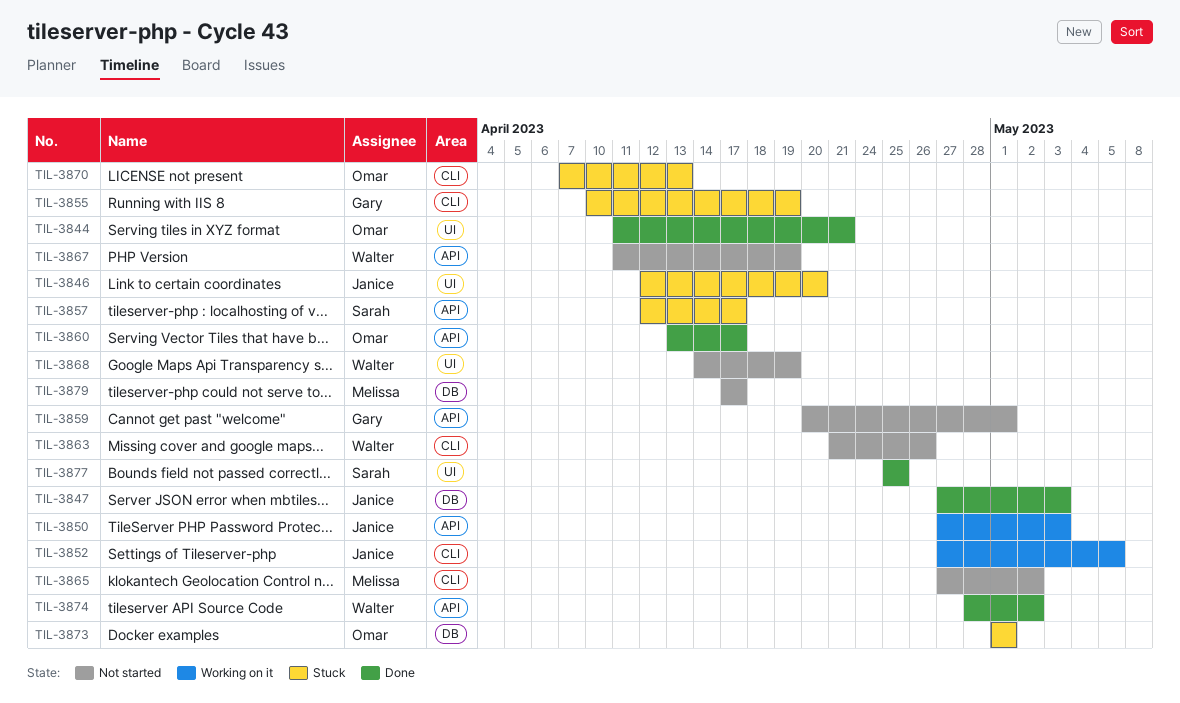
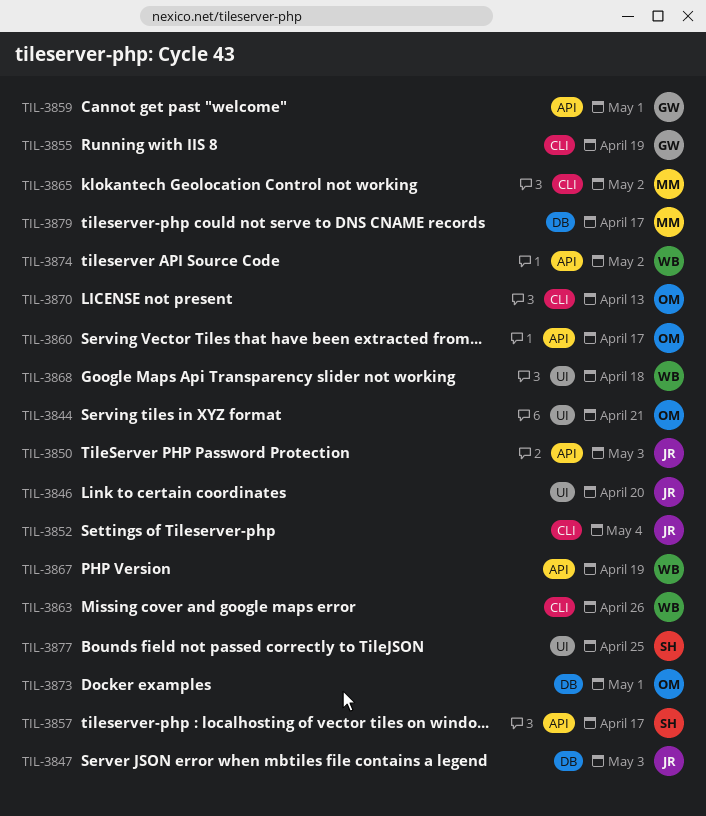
TIL-3852, due: May 5 -> May 4
TIL-3868, due: Apr 19 -> Apr 18

